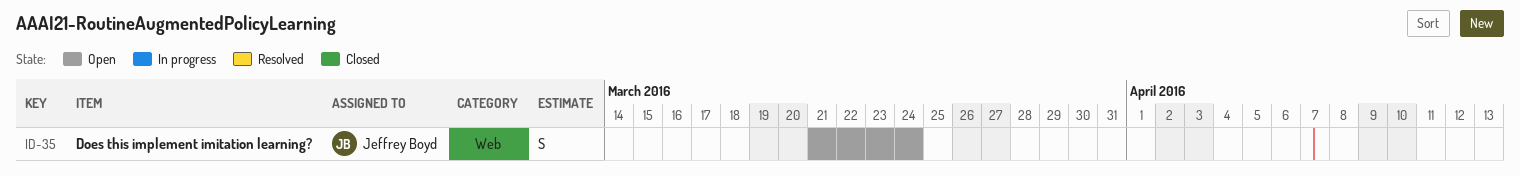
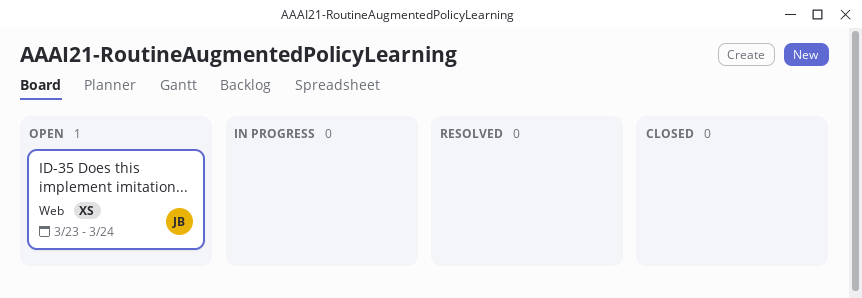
ID-35, estimate: S -> XS
ID-35, start: Mar 21 -> Mar 23

